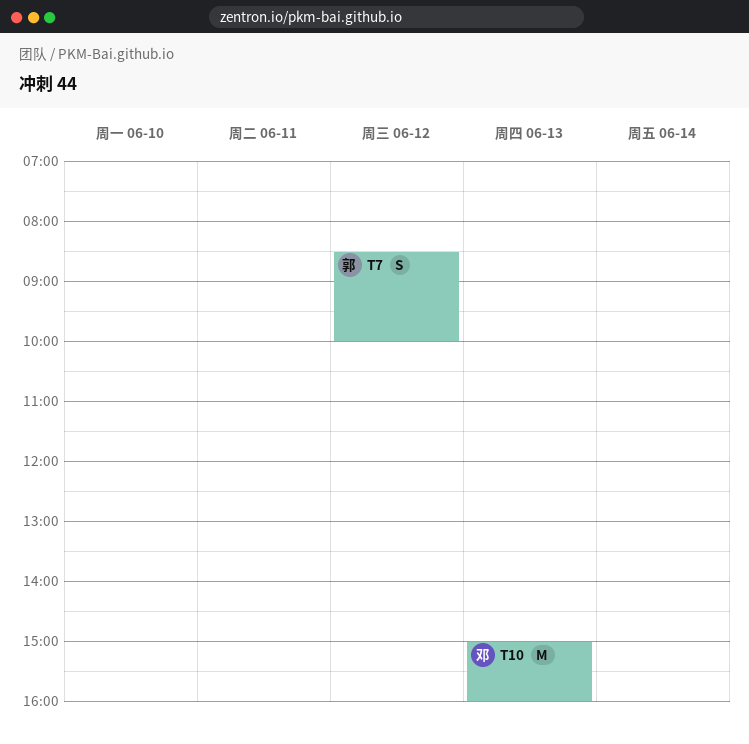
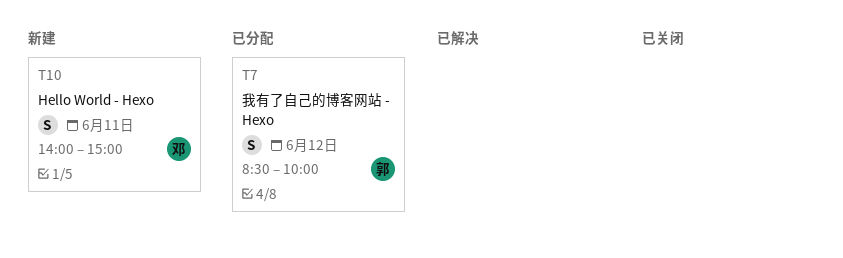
T10, estimate: M -> S
T10, day: Jun 13 -> Jun 11
T10, begins: 15:00 -> 14:00
T10, ends: 16:00 -> 15:00

